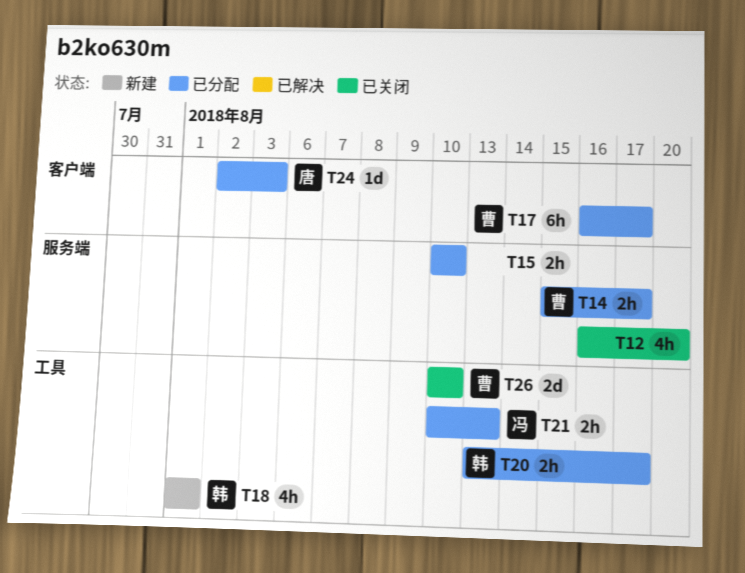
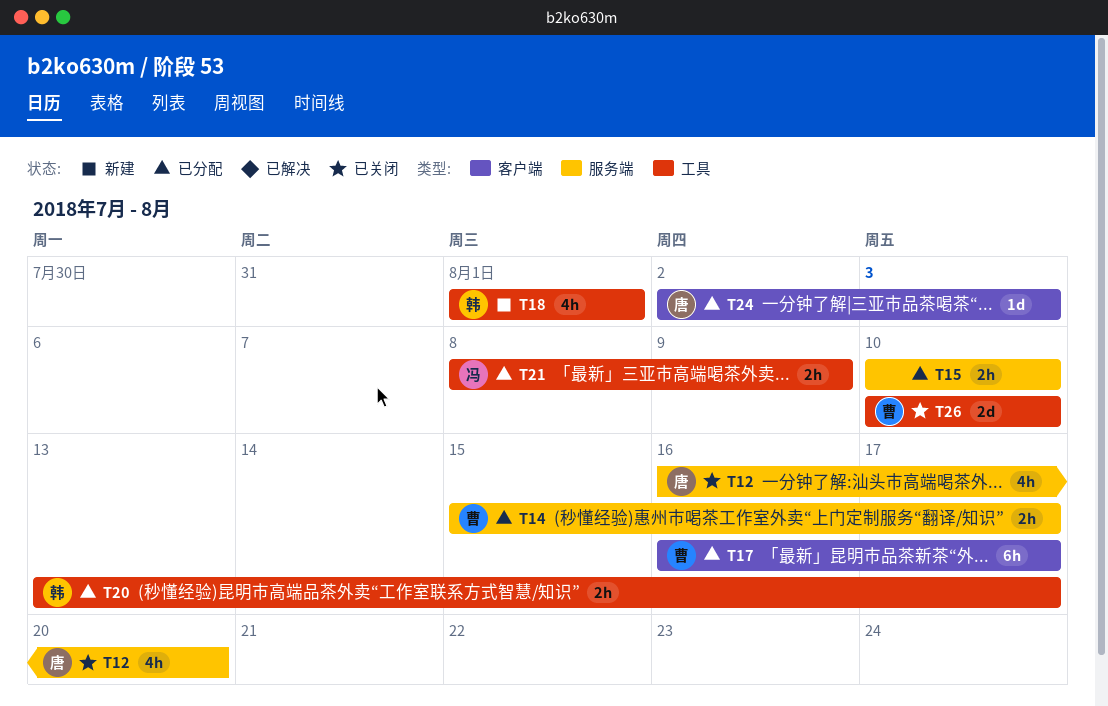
T12, owner: none -> 唐
T21, start: Aug 10 -> Aug 8
T21, due: Aug 13 -> Aug 9

